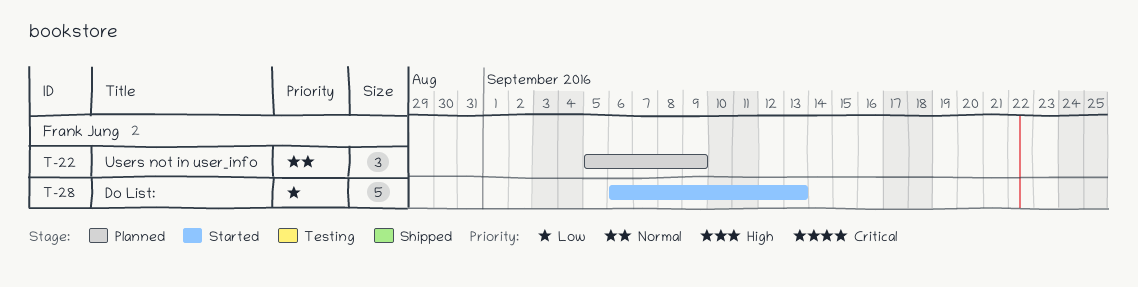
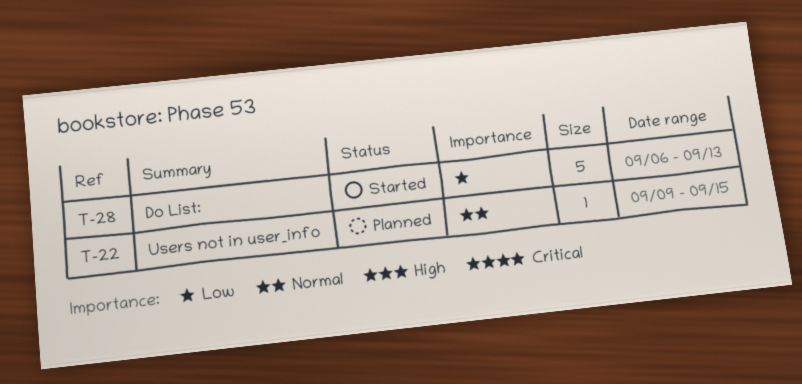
T-22, estimate: 3 -> 1
T-22, start: Sep 5 -> Sep 9
T-22, due: Sep 9 -> Sep 15

